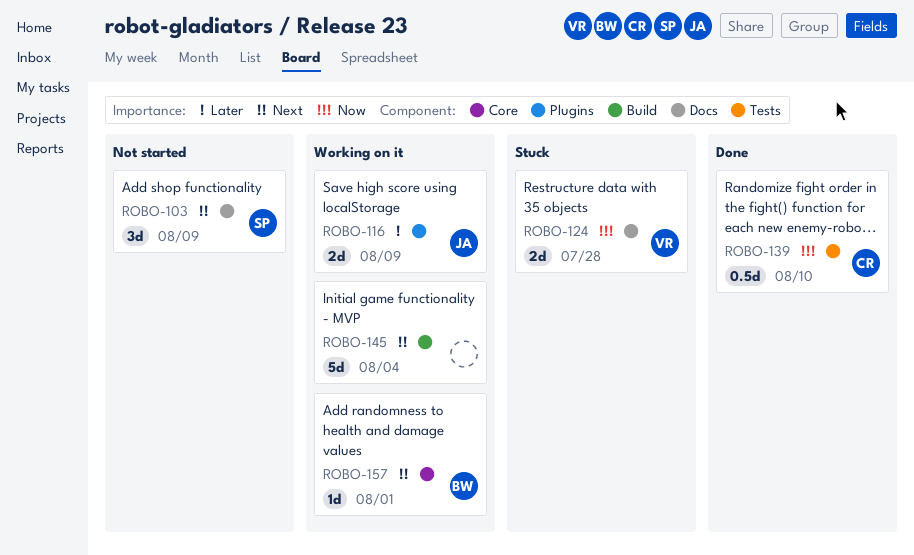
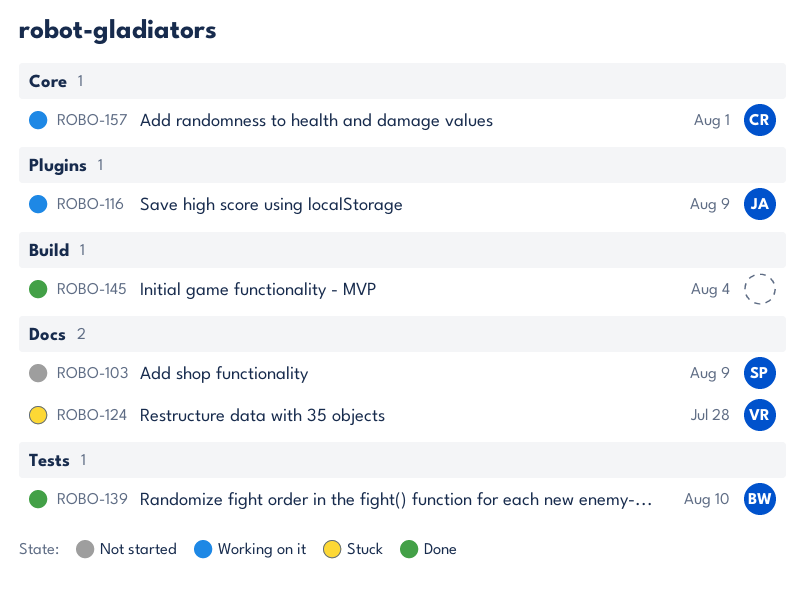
ROBO-139, owner: CR -> BW
ROBO-145, status: Working on it -> Done
ROBO-157, owner: BW -> CR

